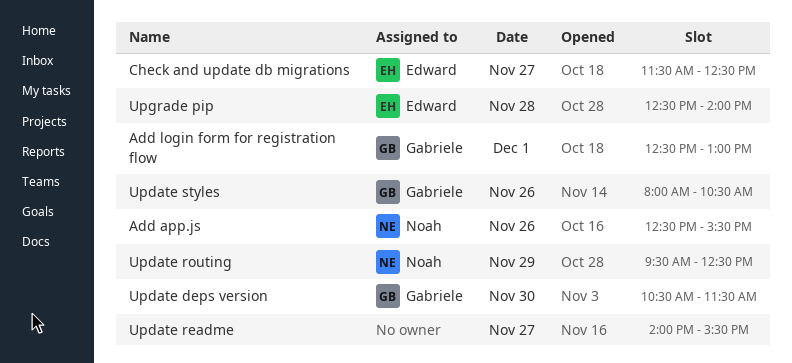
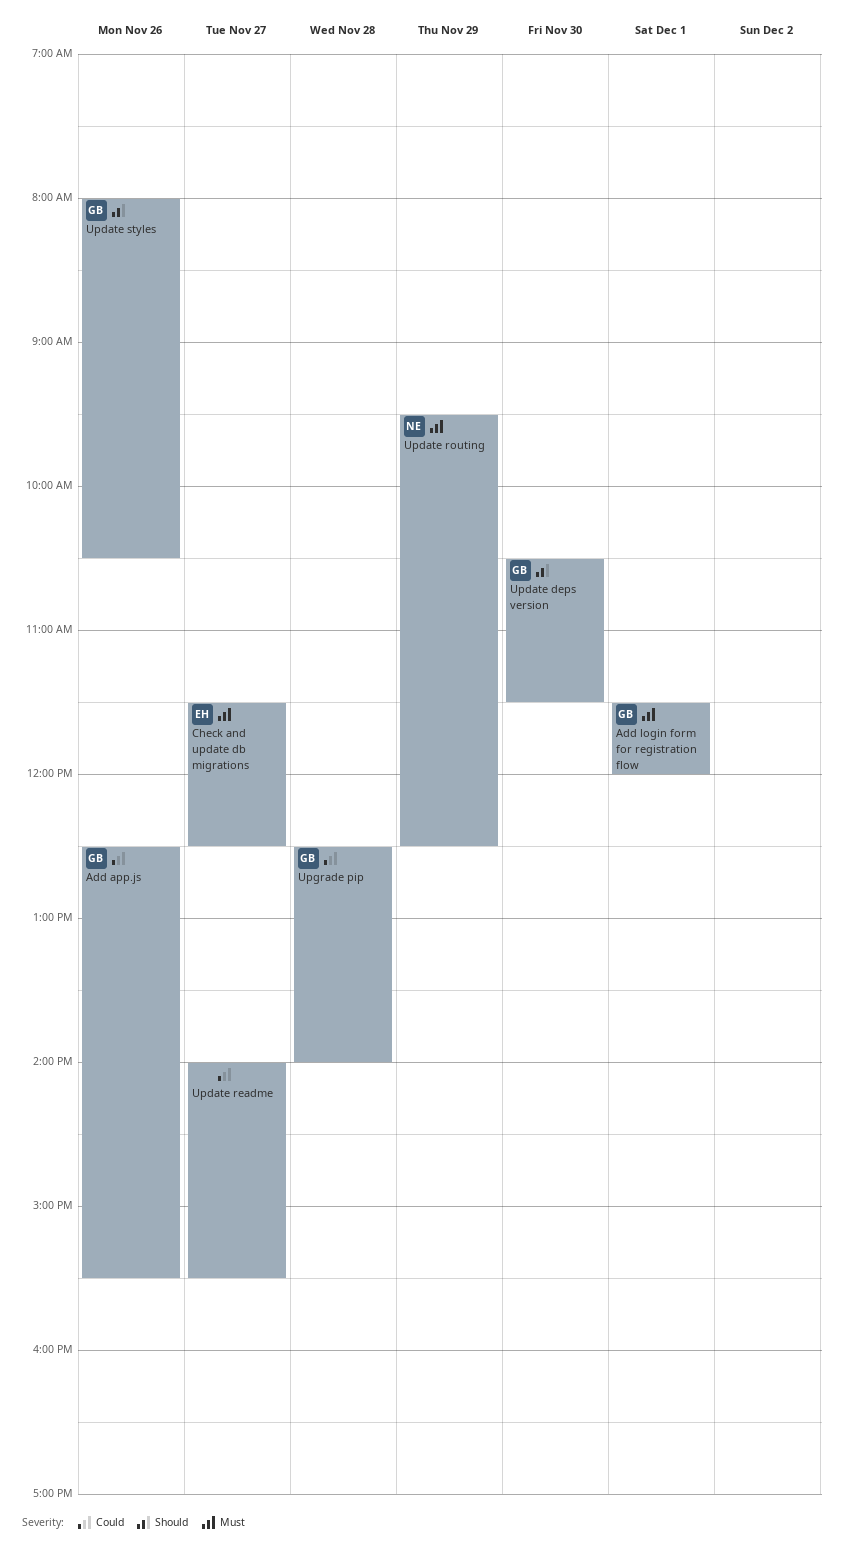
Add app.js, owner: Noah -> Gabriele
Add login form for registration flow, begins: 12:30 -> 11:30
Add login form for registration flow, ends: 13:00 -> 12:00
Upgrade pip, owner: Edward -> Gabriele

